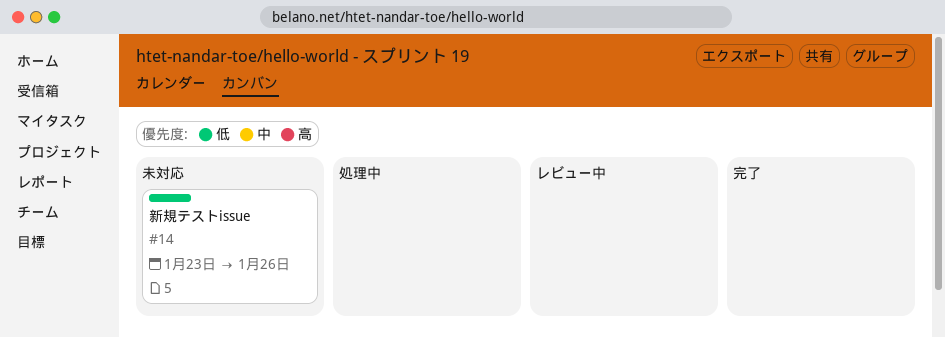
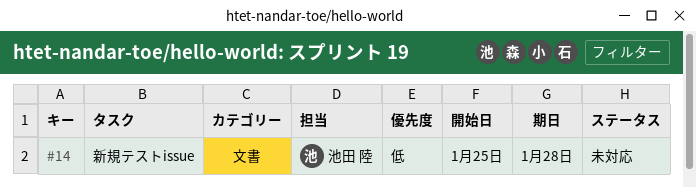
#14, start: Jan 23 -> Jan 25
#14, due: Jan 26 -> Jan 28

